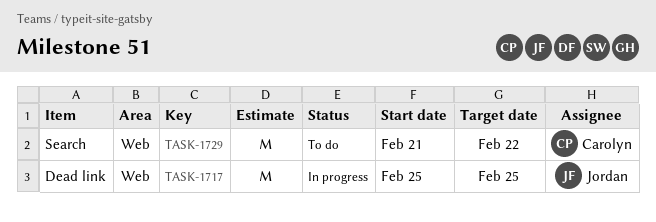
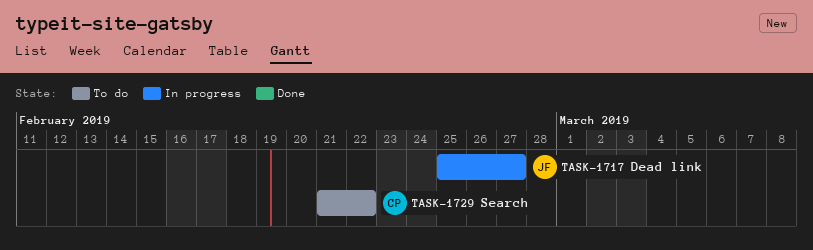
TASK-1717, due: Feb 25 -> Feb 27

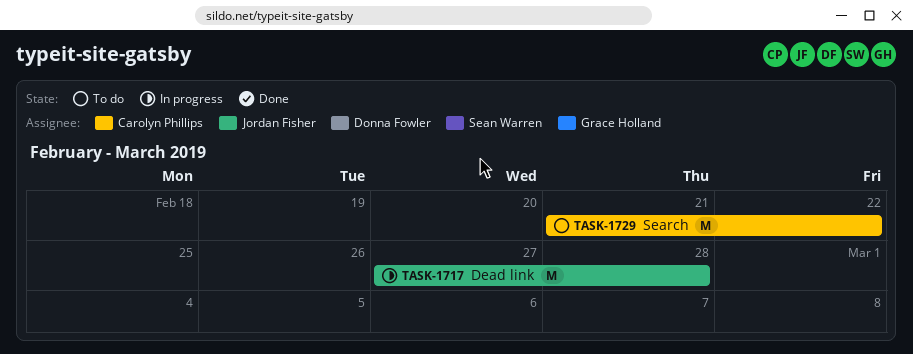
TASK-1717, start: Feb 25 -> Feb 27
TASK-1717, due: Feb 27 -> Feb 28

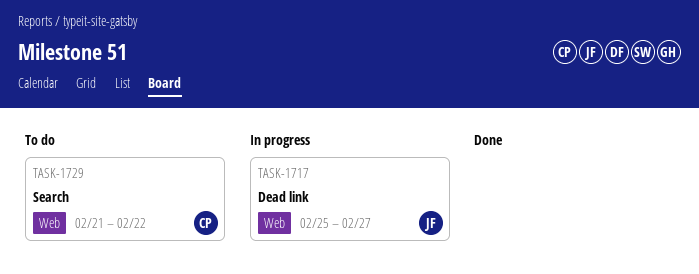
TASK-1717, start: Feb 27 -> Feb 25
TASK-1717, due: Feb 28 -> Feb 27

